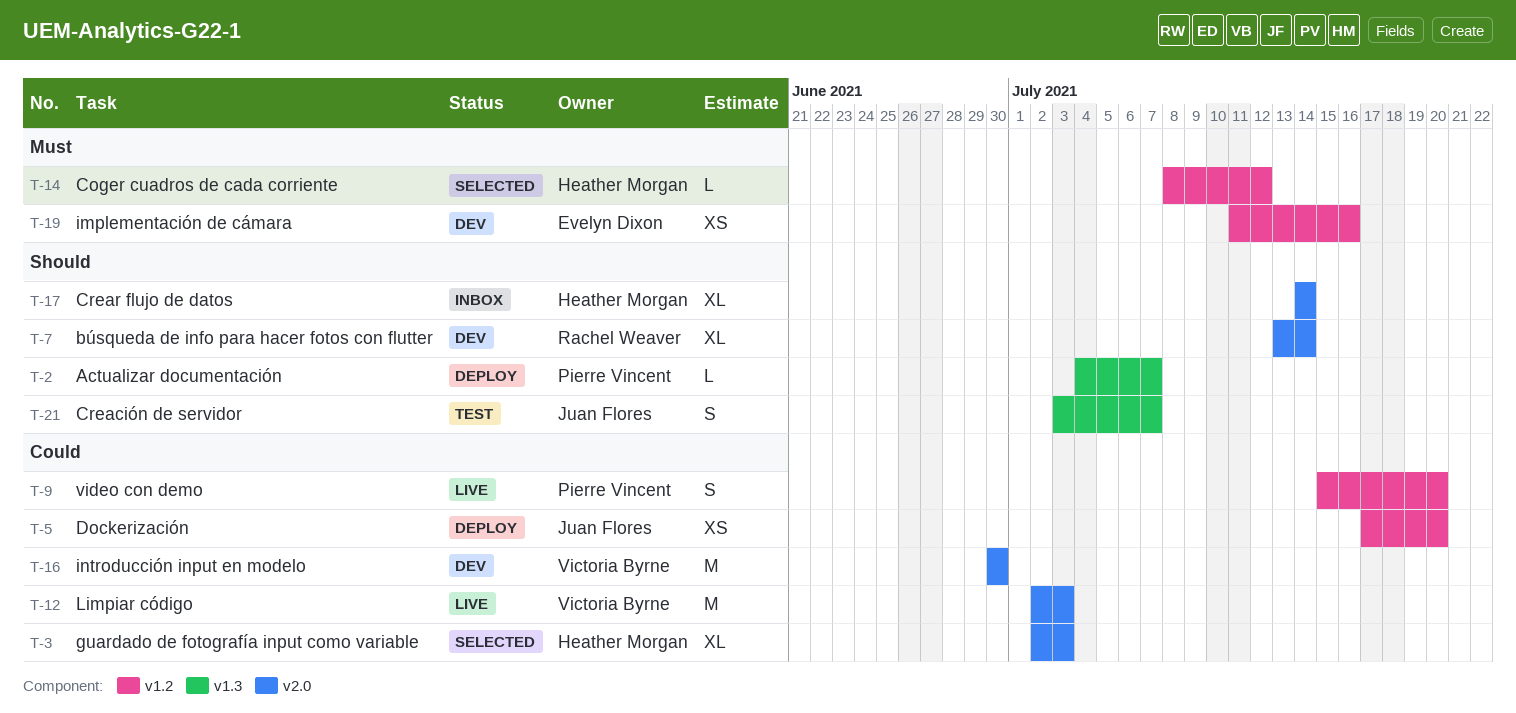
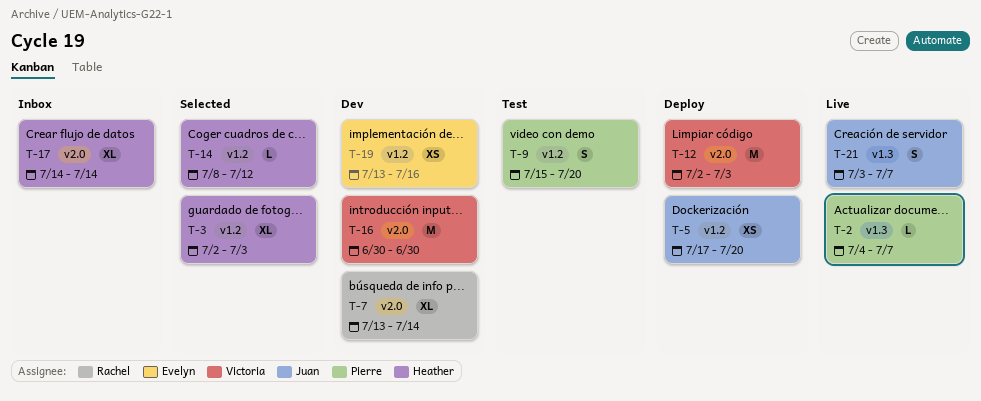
T-2, status: Deploy -> Live
T-3, label: v2.0 -> v1.2
T-9, status: Live -> Test
T-12, status: Live -> Deploy
T-19, start: Jul 11 -> Jul 13
T-21, status: Test -> Live

